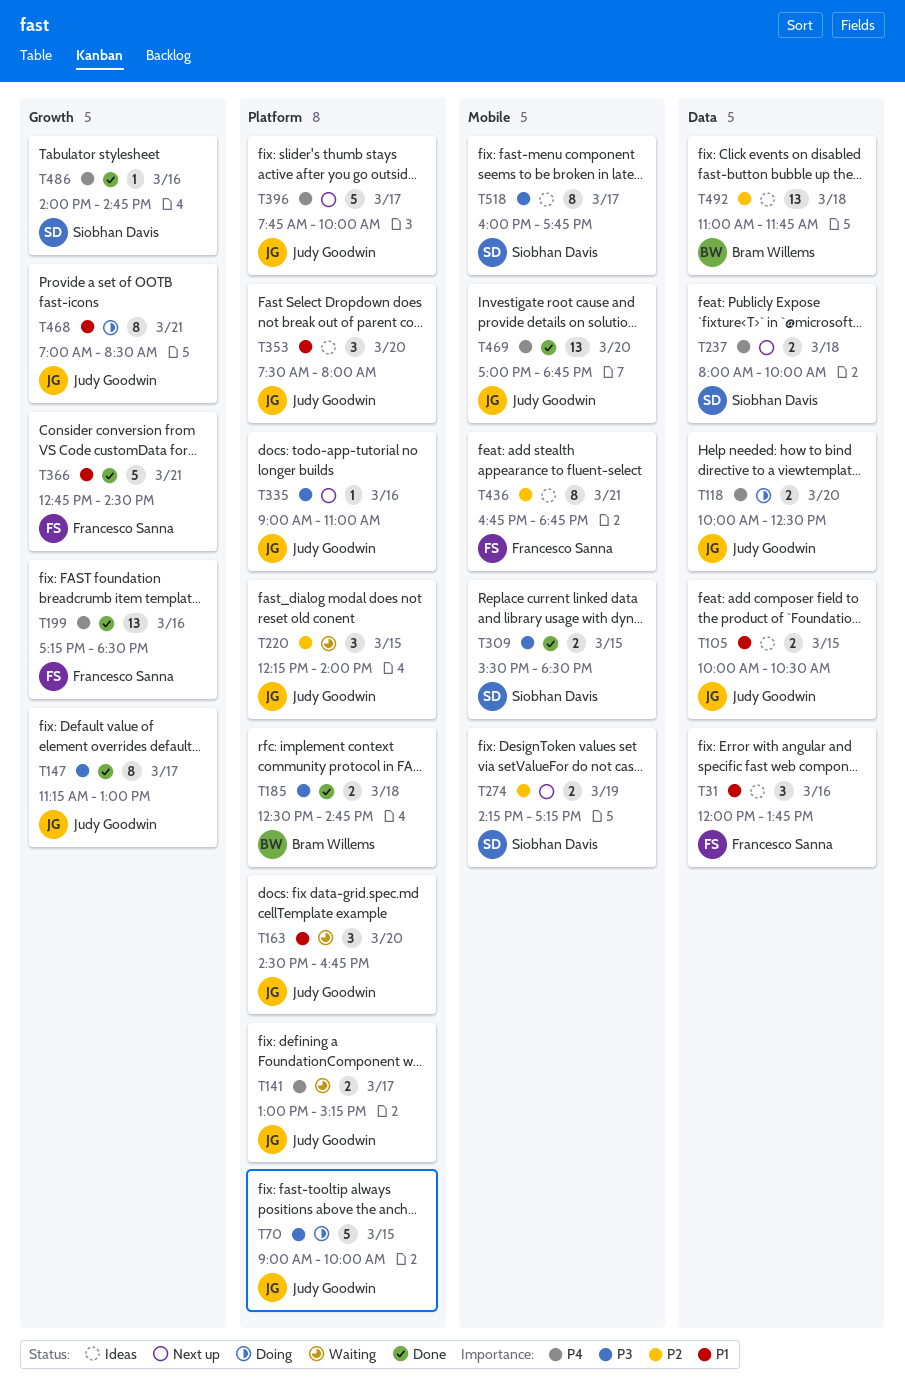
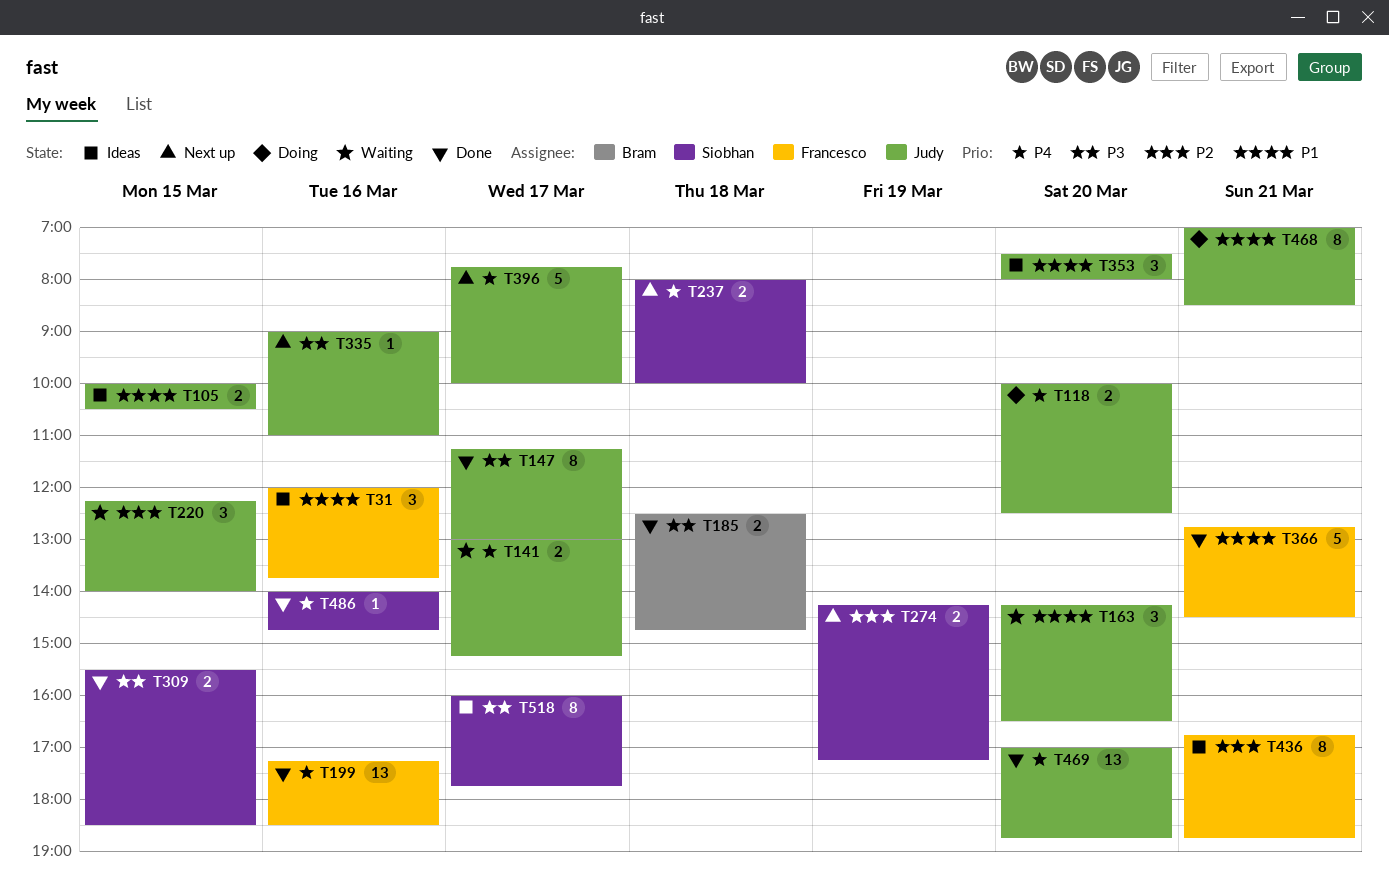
T70: present -> none
T163, begins: 14:30 -> 14:15
T163, ends: 16:45 -> 16:30
T492: present -> none

